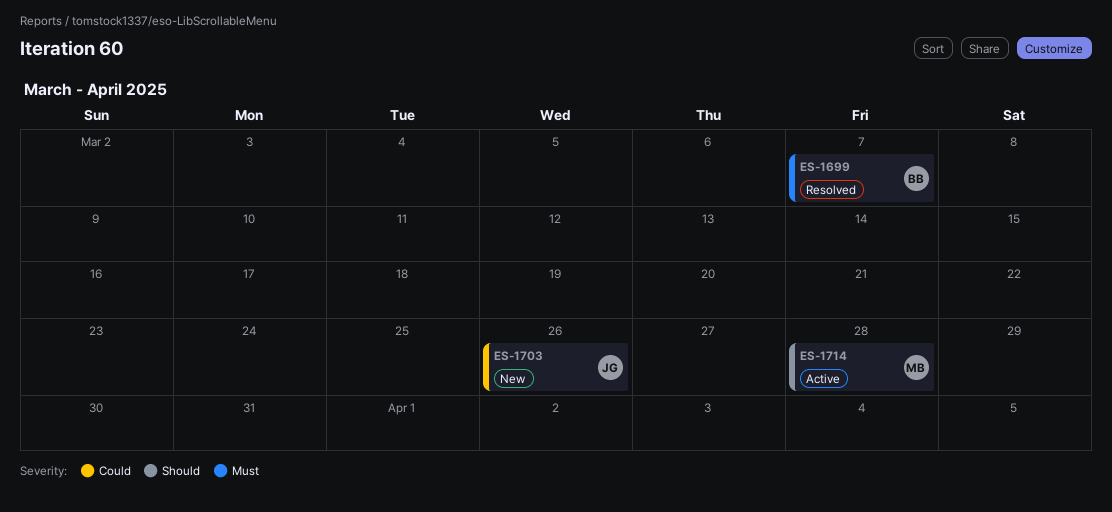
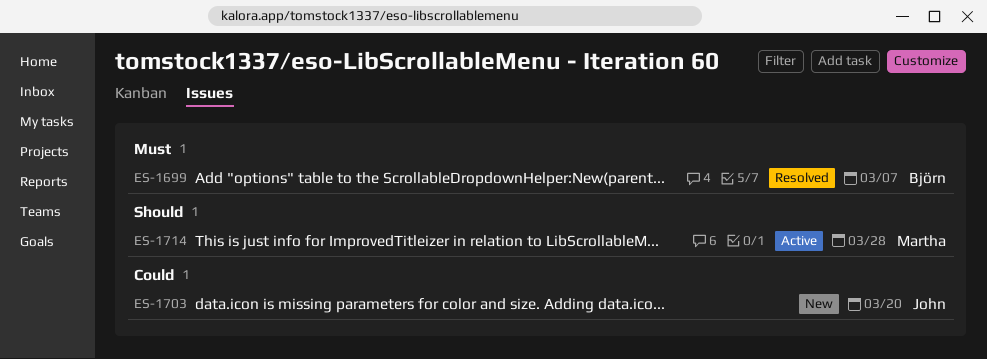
ES-1703, due: Mar 26 -> Mar 20

